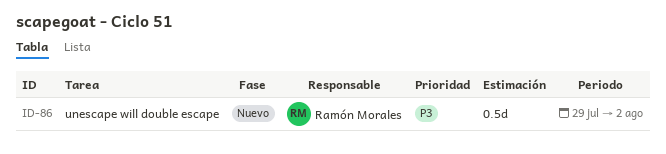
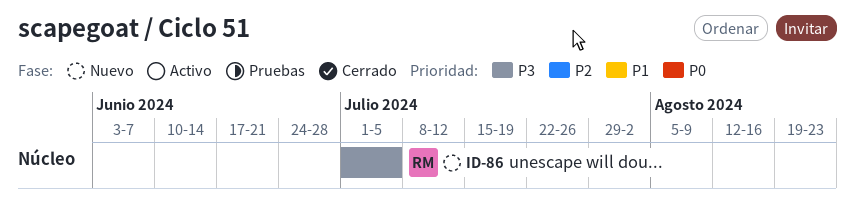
ID-86, start: Jul 29 -> Jul 1
ID-86, due: Aug 2 -> Jul 5

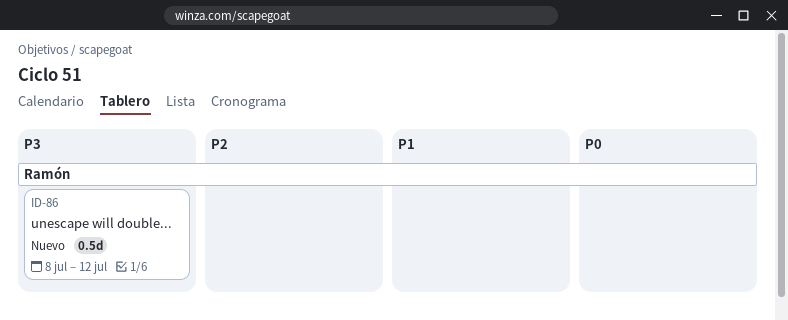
ID-86, start: Jul 1 -> Jul 8
ID-86, due: Jul 5 -> Jul 12

